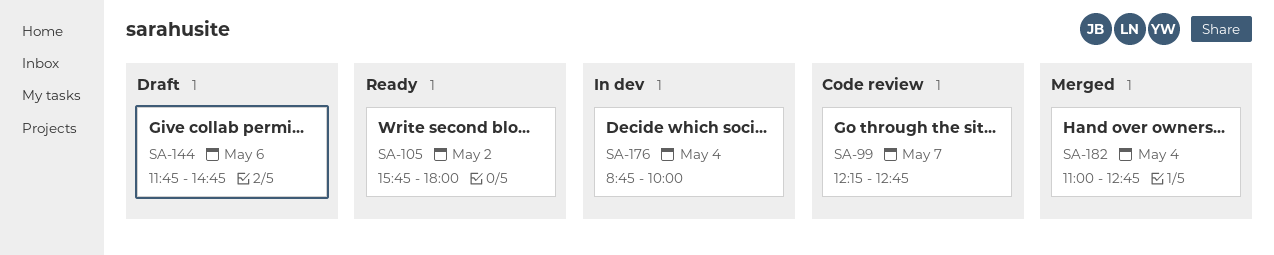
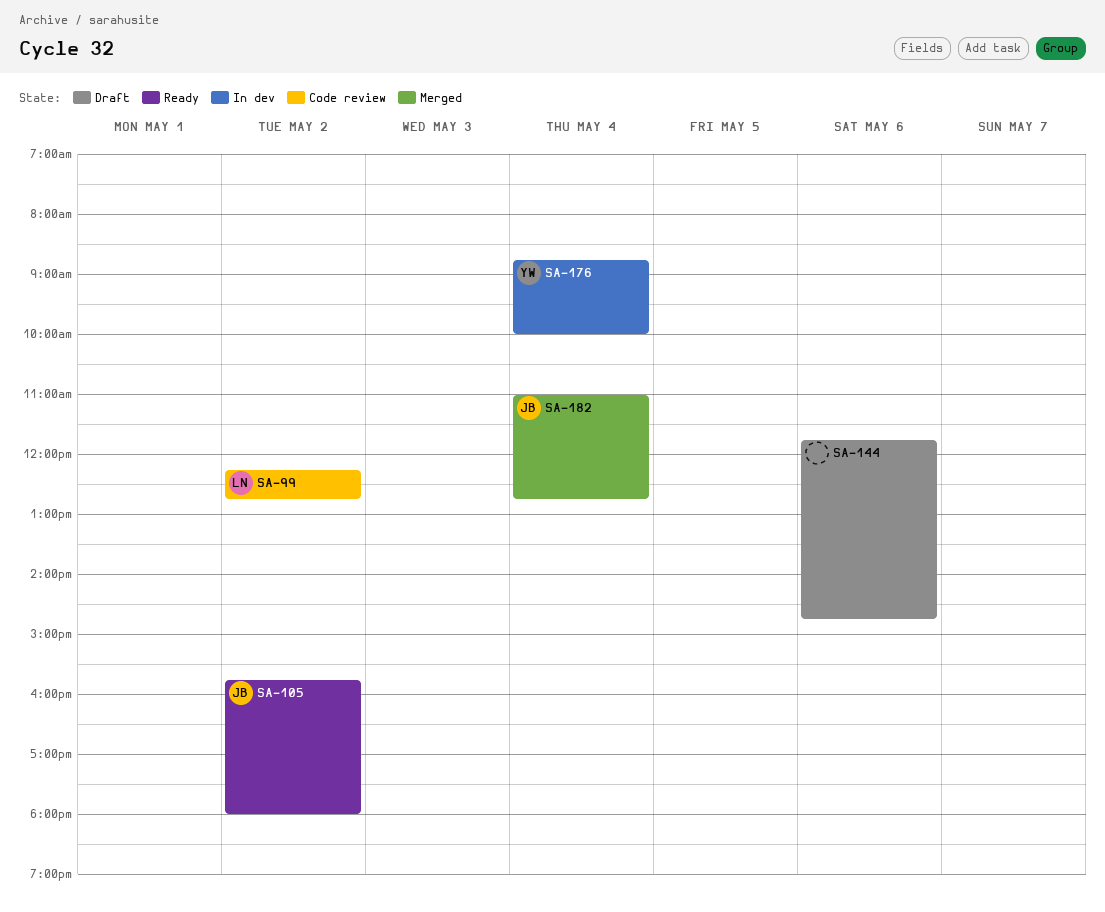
SA-99, day: May 7 -> May 2

